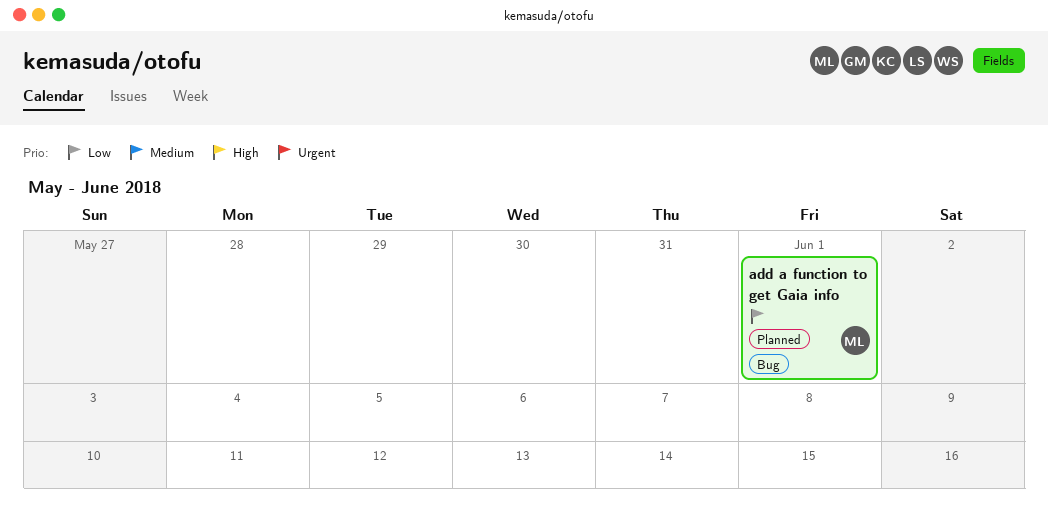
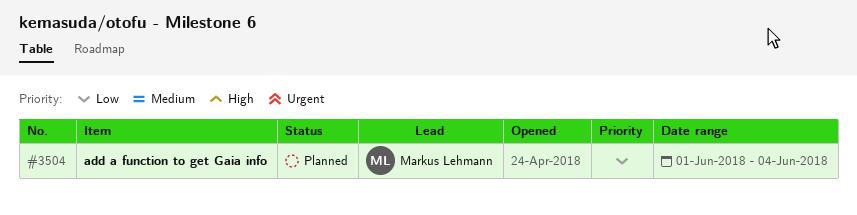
add a function to get Gaia info, due: Jun 1 -> Jun 4

